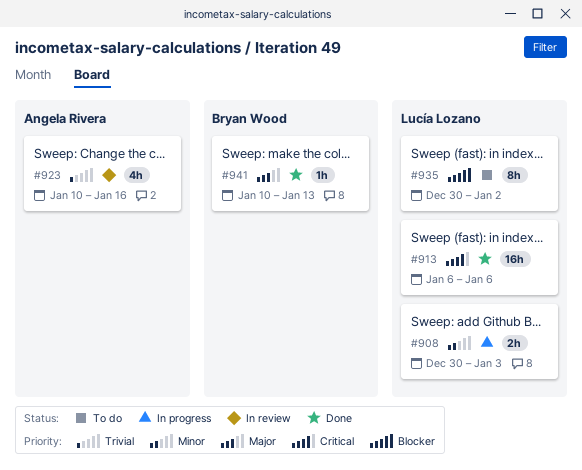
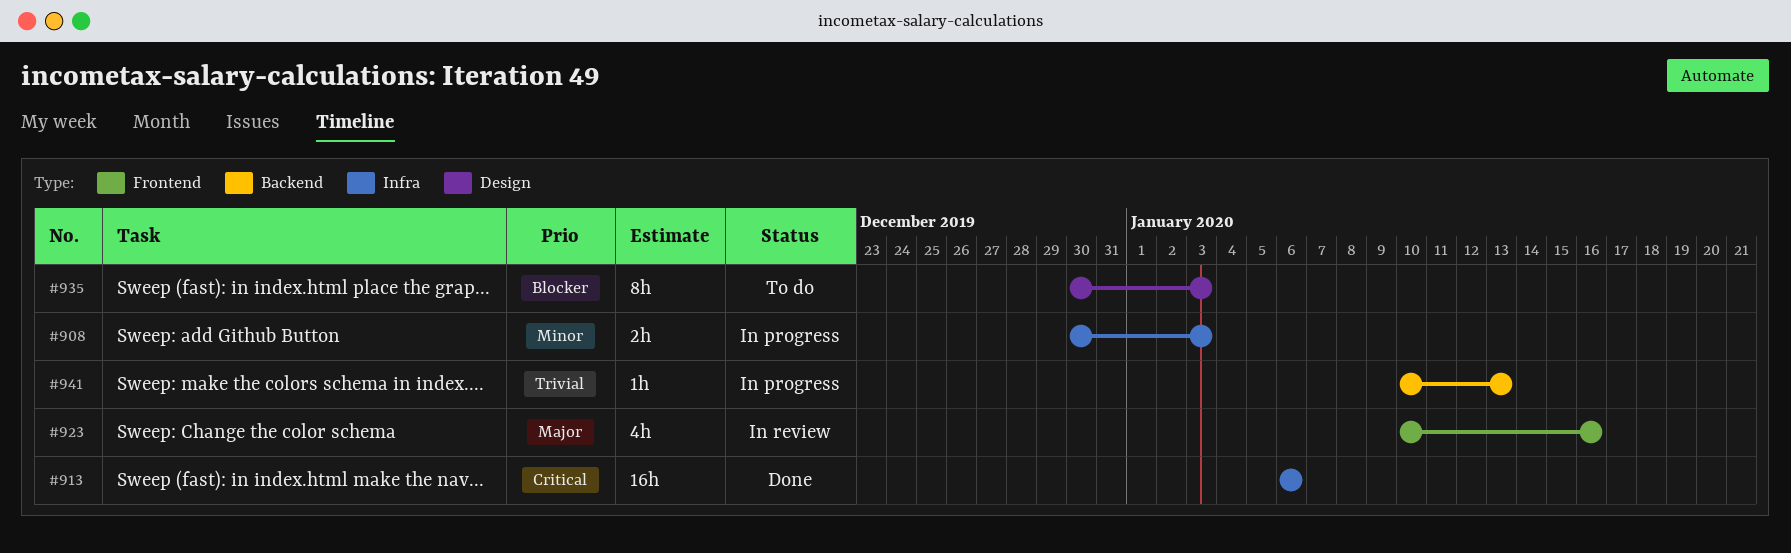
#923, priority: Trivial -> Major
#935, due: Jan 2 -> Jan 3
#941, status: Done -> In progress
#941, priority: Major -> Trivial

